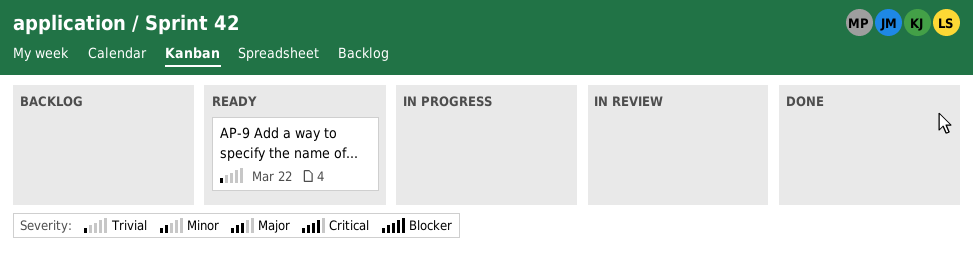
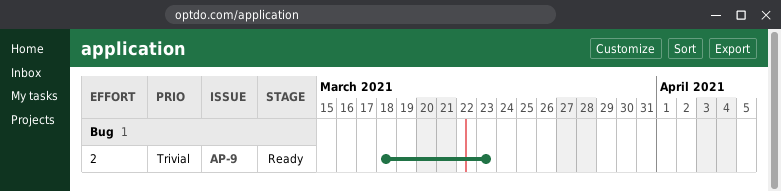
AP-9, due: Mar 22 -> Mar 23

